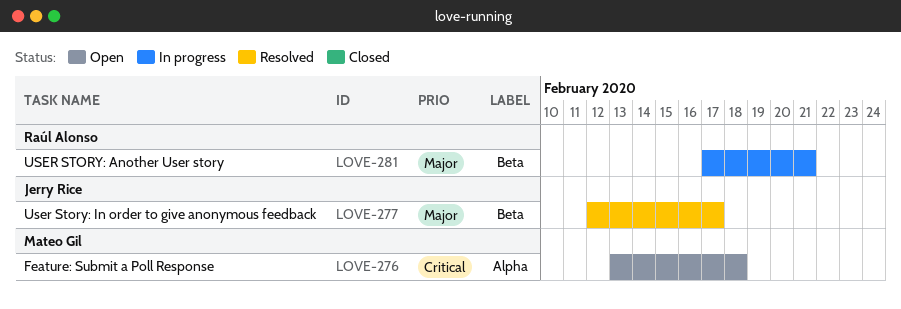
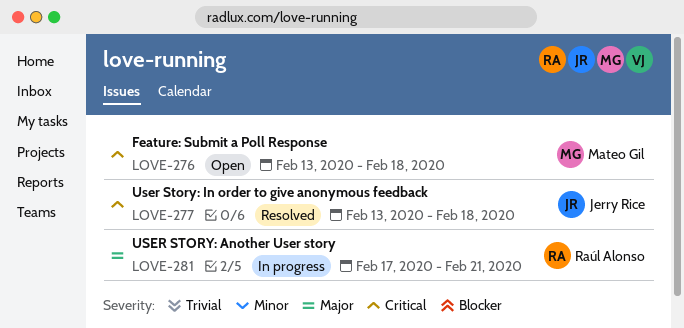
LOVE-277, priority: Major -> Critical
LOVE-277, start: Feb 12 -> Feb 13
LOVE-277, due: Feb 17 -> Feb 18

